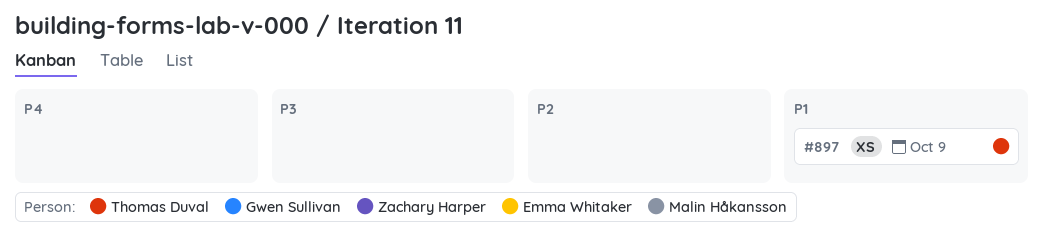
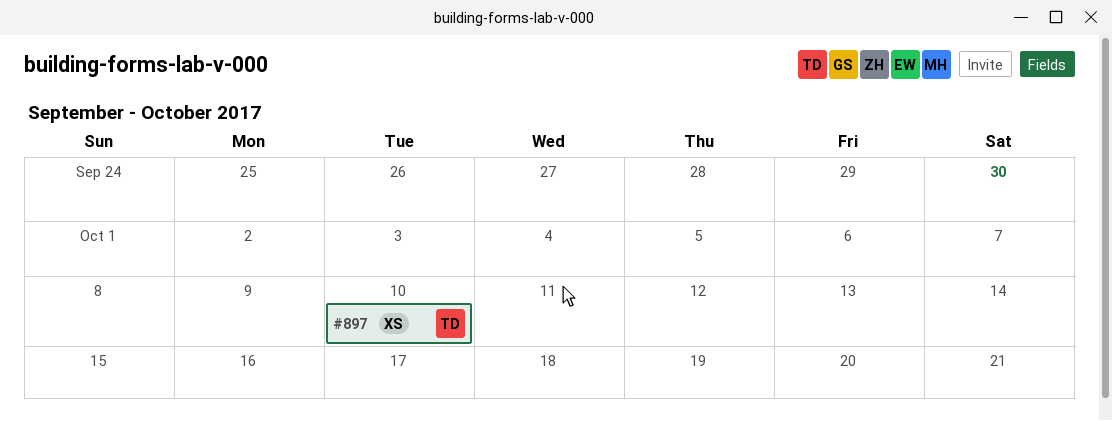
#897, due: Oct 9 -> Oct 10

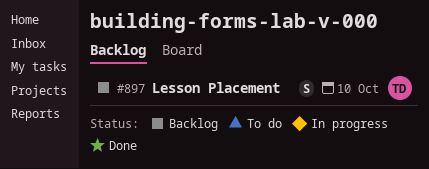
#897, estimate: XS -> S

